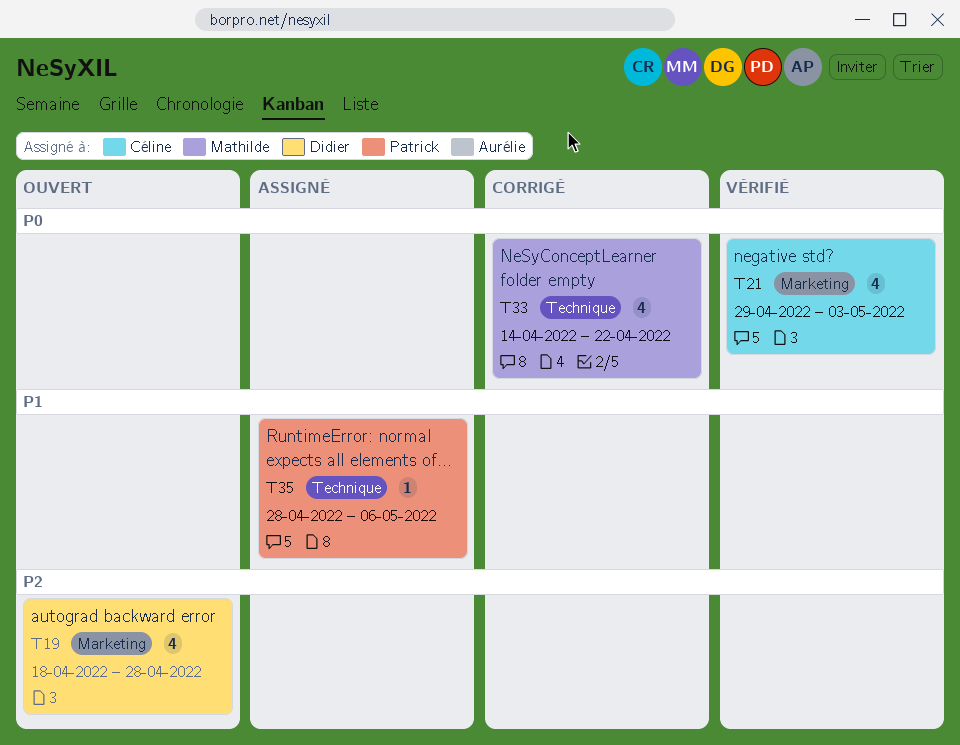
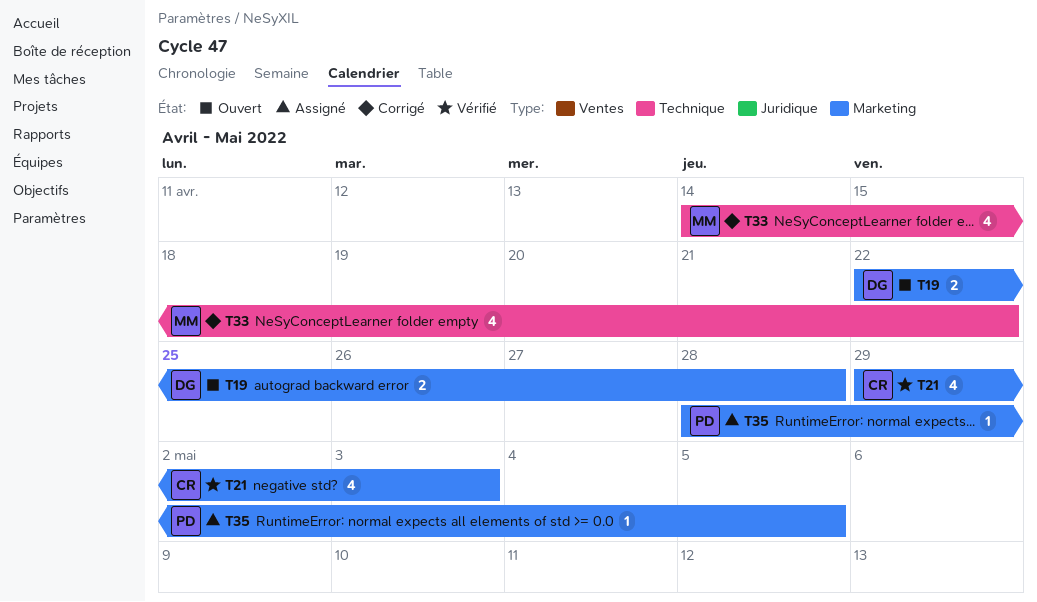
T19, estimate: 4 -> 2
T19, start: Apr 18 -> Apr 22
T35, label: Technique -> Marketing
T35, due: May 6 -> May 5

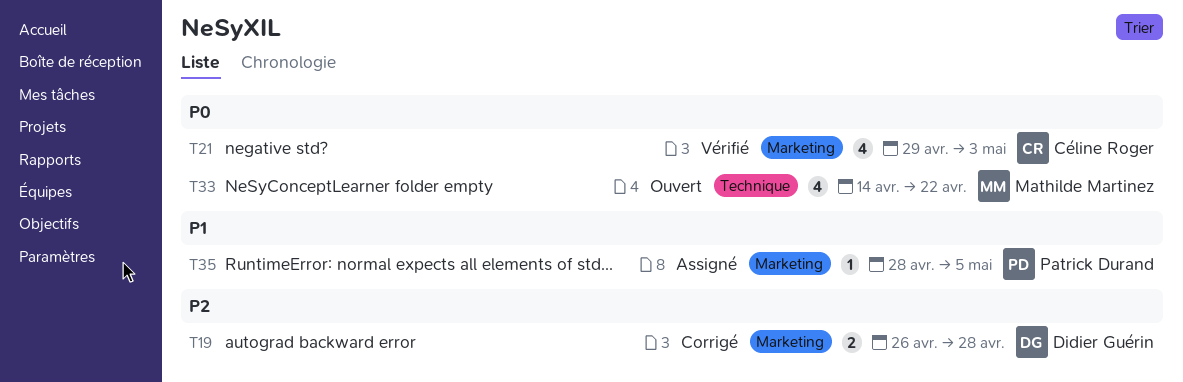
T19, status: Ouvert -> Corrigé
T19, start: Apr 22 -> Apr 26
T33, status: Corrigé -> Ouvert

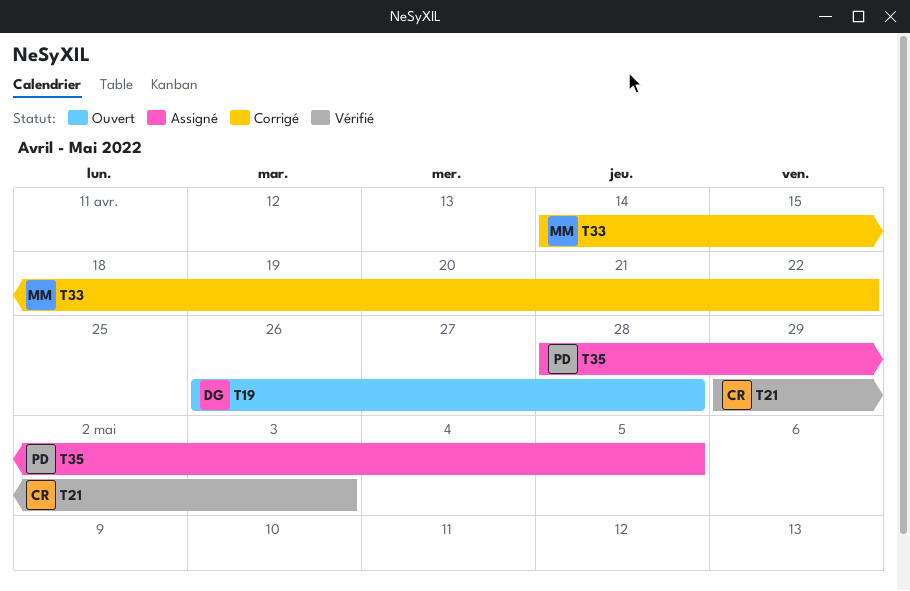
T19, status: Corrigé -> Ouvert
T33, status: Ouvert -> Corrigé

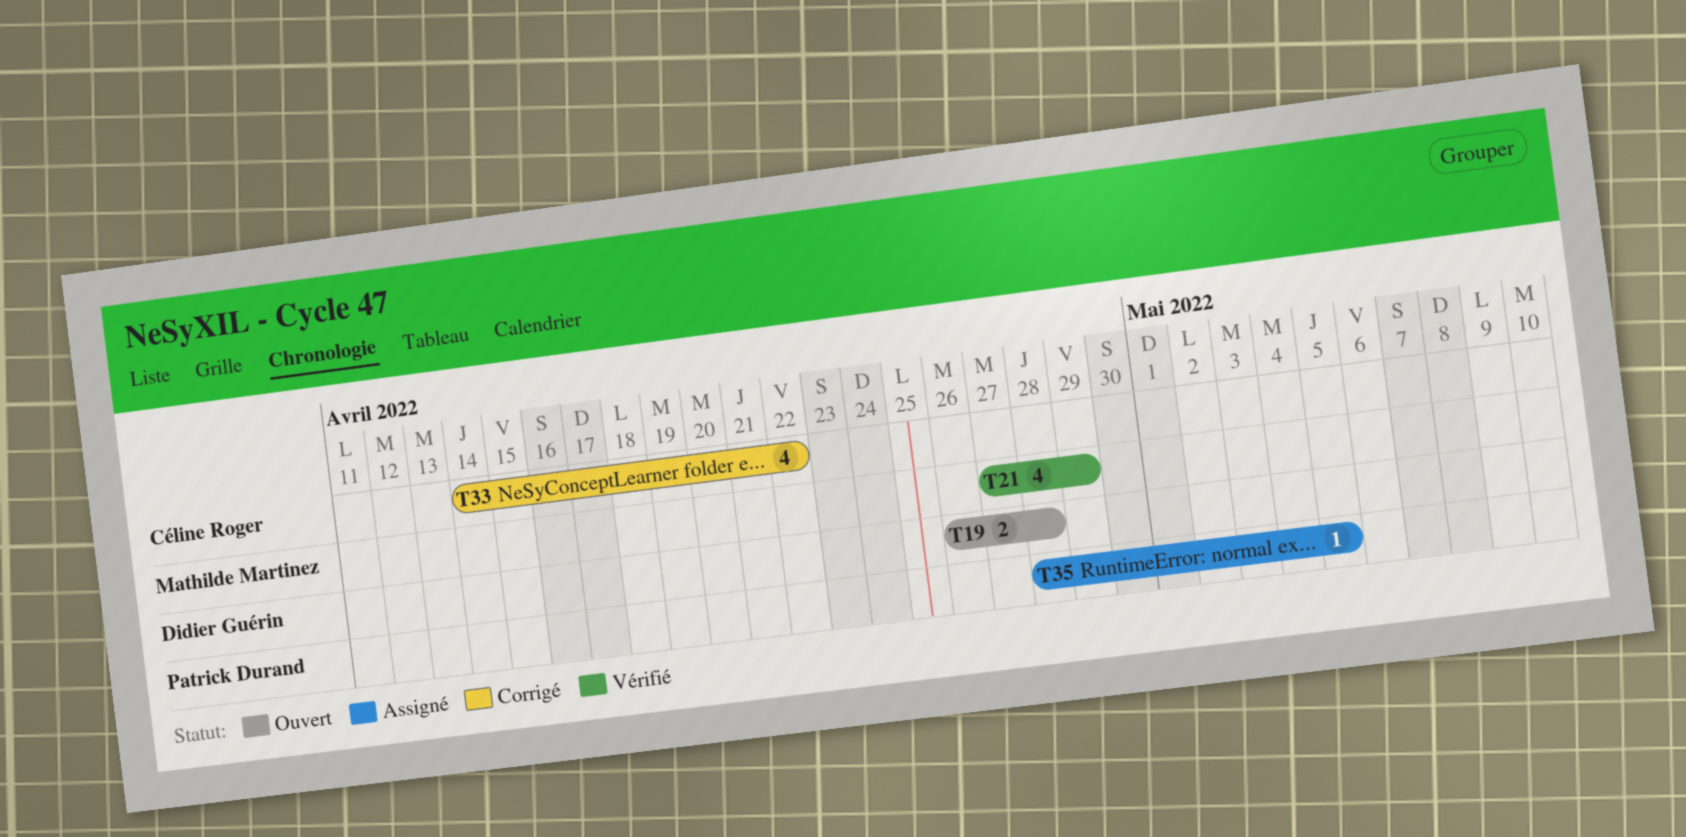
T21, owner: Céline Roger -> Mathilde Martinez
T21, start: Apr 29 -> Apr 27
T21, due: May 3 -> Apr 29
T33, owner: Mathilde Martinez -> Céline Roger

